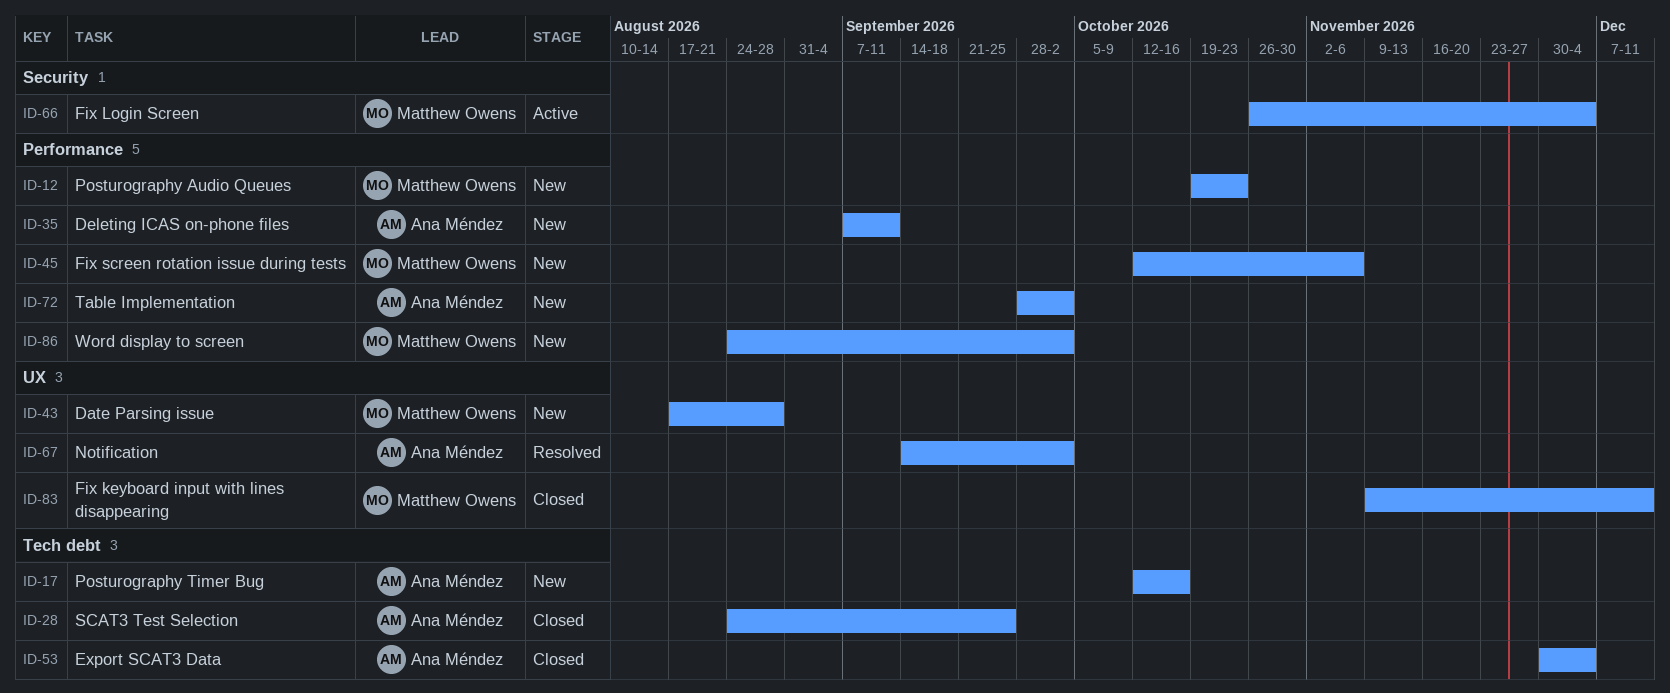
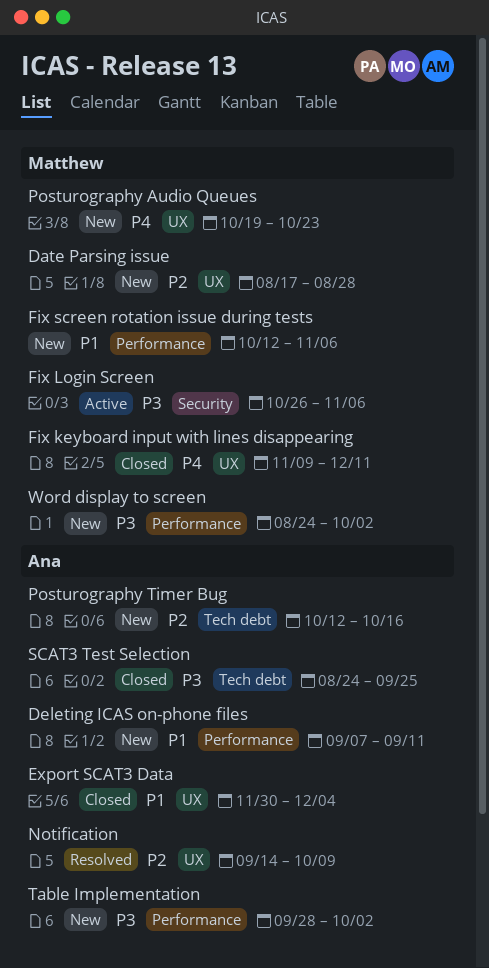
Export SCAT3 Data, label: Tech debt -> UX
Fix Login Screen, due: Dec 4 -> Nov 6
Notification, due: Oct 2 -> Oct 9
Posturography Audio Queues, label: Performance -> UX

